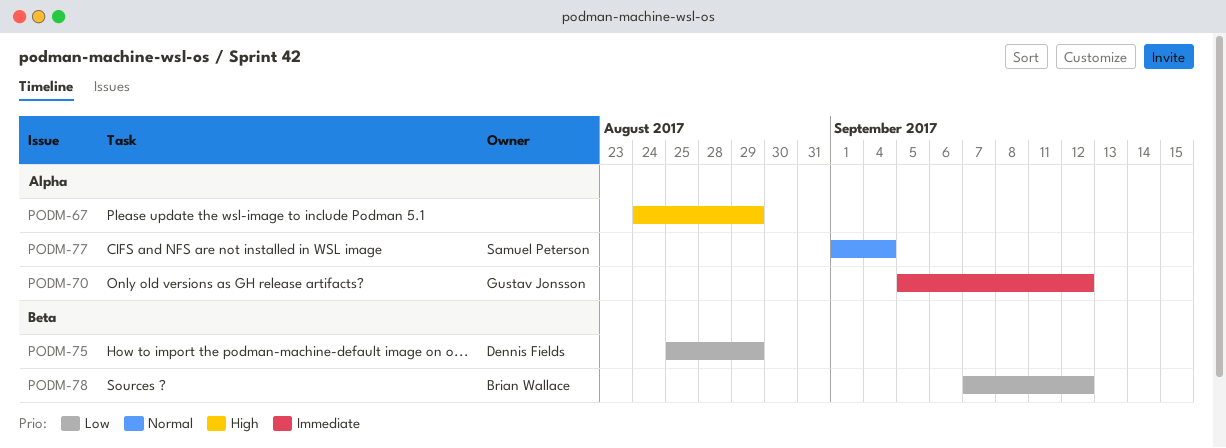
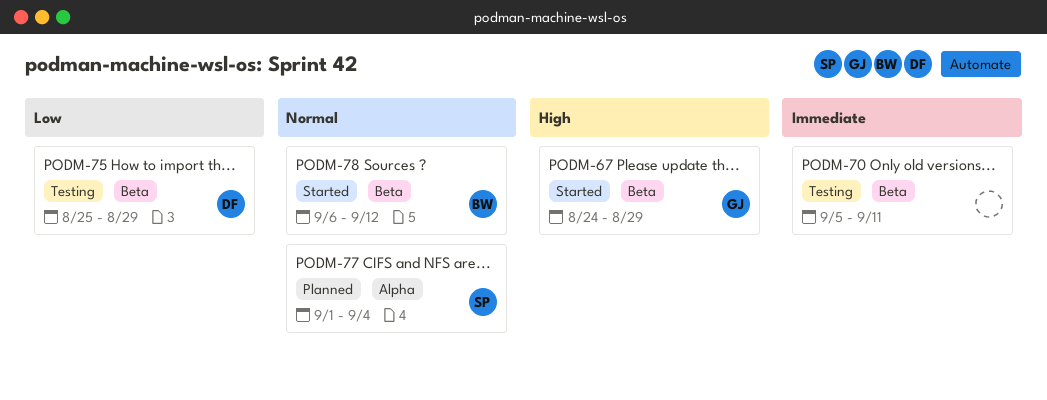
PODM-67, owner: none -> Gustav Jonsson
PODM-67, label: Alpha -> Beta
PODM-70, owner: Gustav Jonsson -> none
PODM-70, label: Alpha -> Beta
PODM-70, due: Sep 12 -> Sep 11
PODM-78, priority: Low -> Normal
PODM-78, start: Sep 7 -> Sep 6

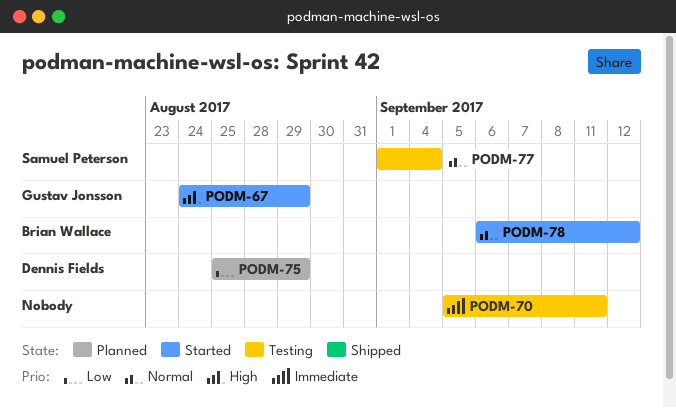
PODM-75, status: Testing -> Planned
PODM-77, status: Planned -> Testing

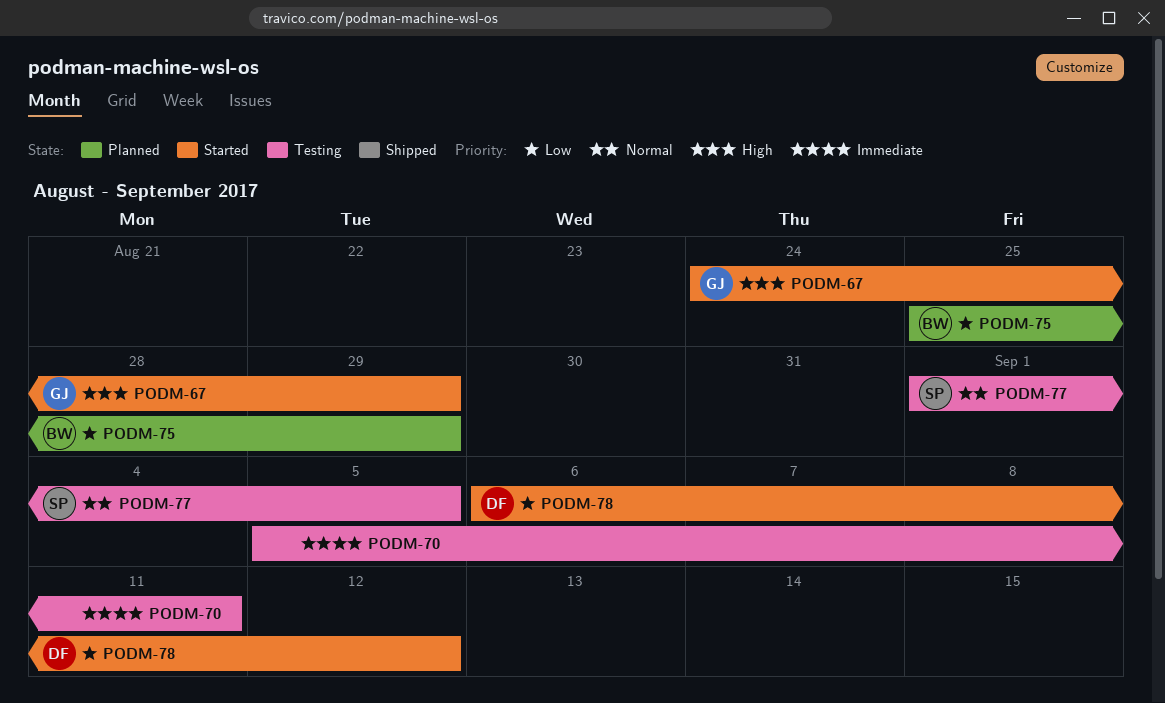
PODM-75, owner: Dennis Fields -> Brian Wallace
PODM-77, due: Sep 4 -> Sep 5
PODM-78, owner: Brian Wallace -> Dennis Fields
PODM-78, priority: Normal -> Low

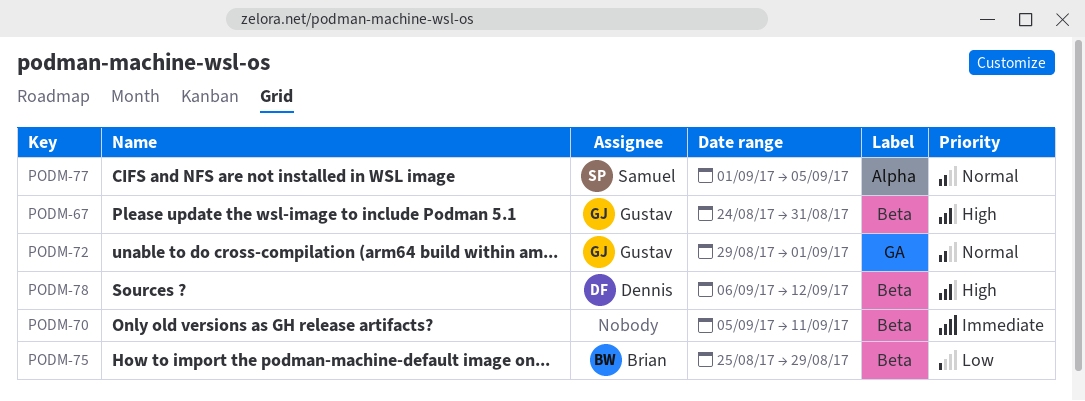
PODM-67, due: Aug 29 -> Aug 31
PODM-72: none -> present
PODM-78, priority: Low -> High

